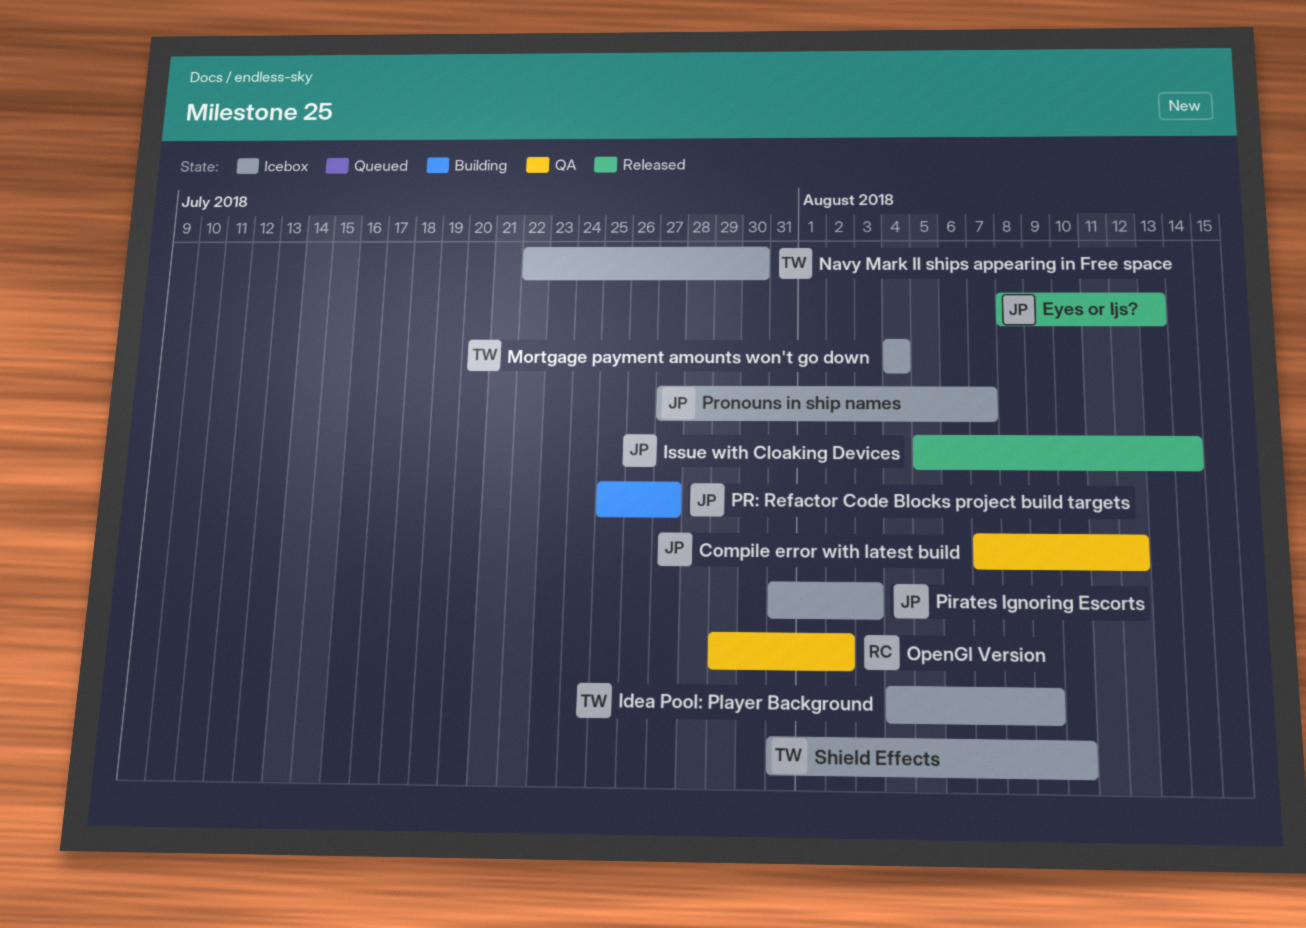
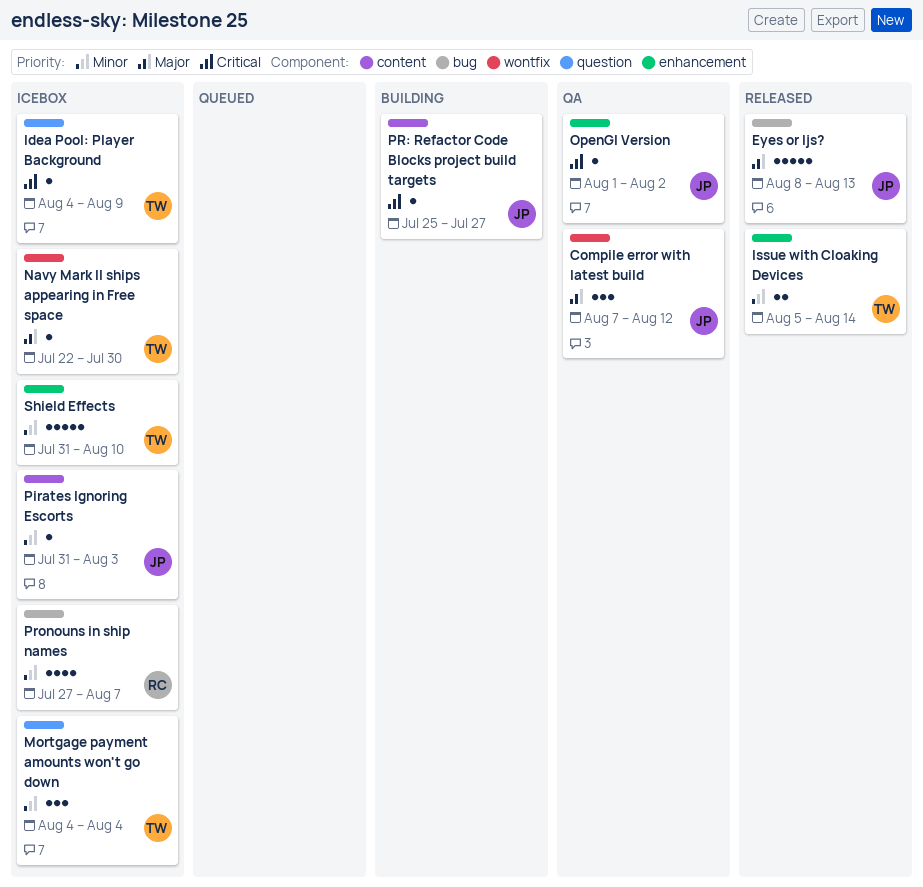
Issue with Cloaking Devices, owner: JP -> TW
OpenGl Version, owner: RC -> JP
OpenGl Version, start: Jul 29 -> Aug 1
Pronouns in ship names, owner: JP -> RC

